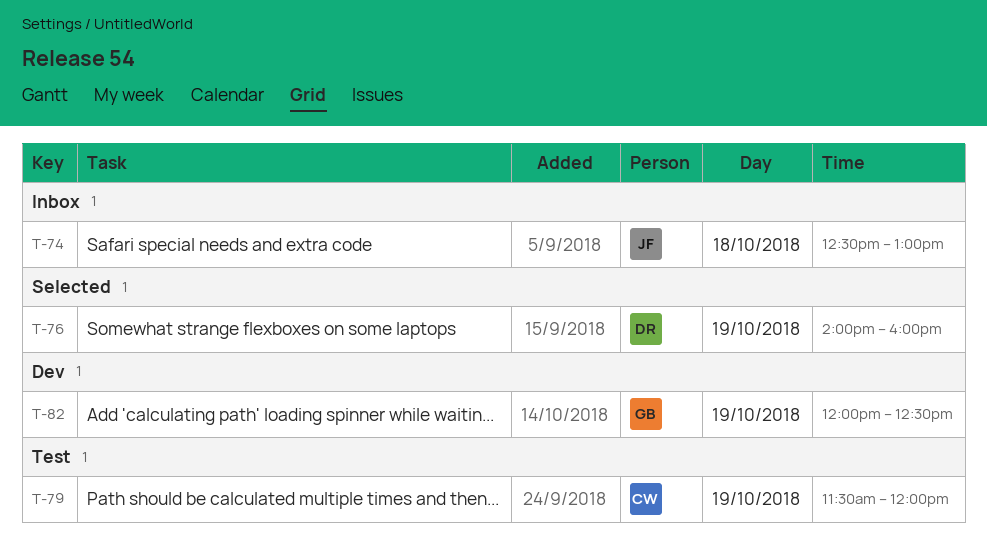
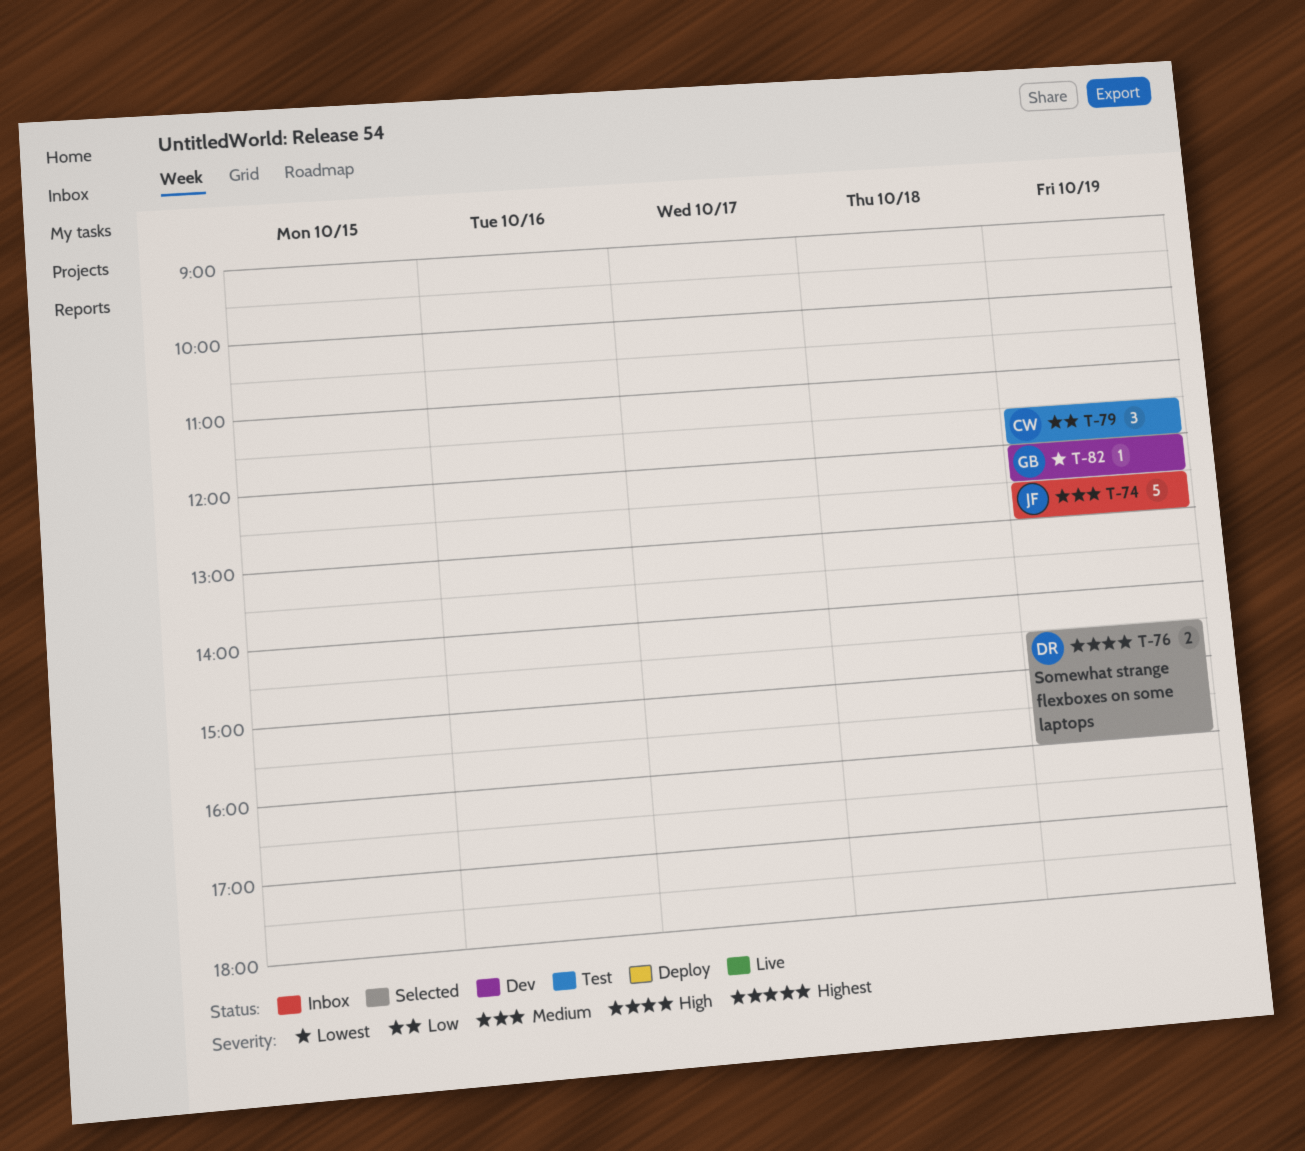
T-74, day: Oct 18 -> Oct 19
T-76, begins: 14:00 -> 14:30

